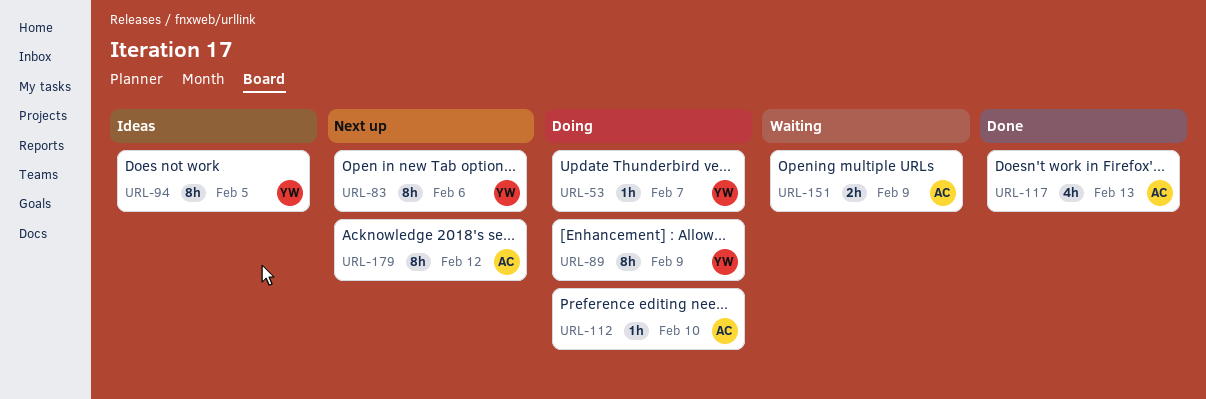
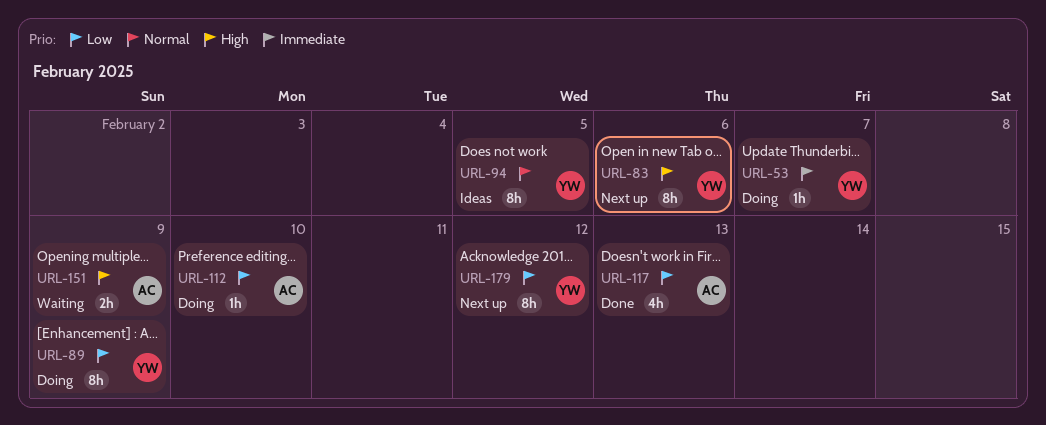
URL-179, owner: AC -> YW

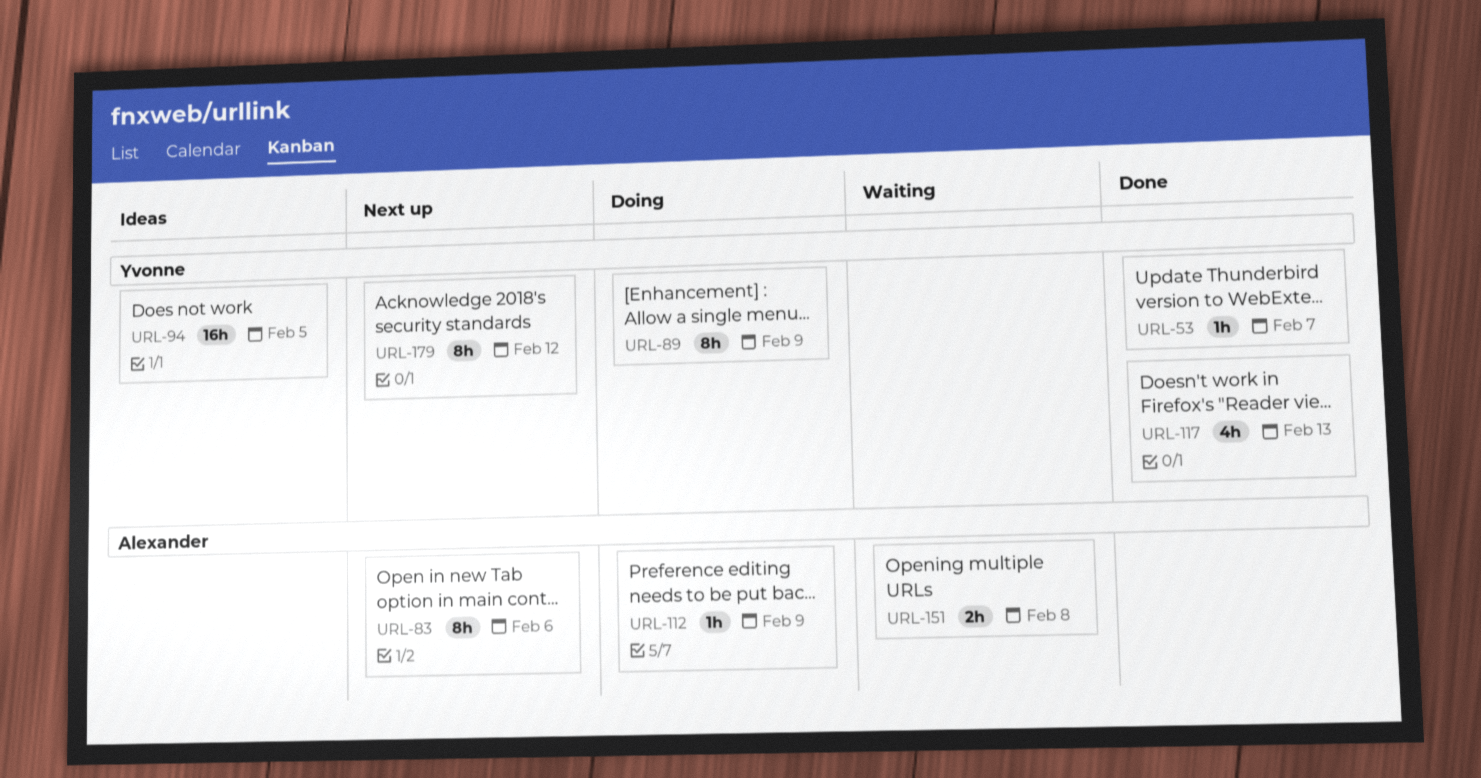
URL-53, status: Doing -> Done
URL-83, owner: Yvonne -> Alexander
URL-94, estimate: 8h -> 16h
URL-112, due: Feb 10 -> Feb 9
URL-117, owner: Alexander -> Yvonne
URL-151, due: Feb 9 -> Feb 8

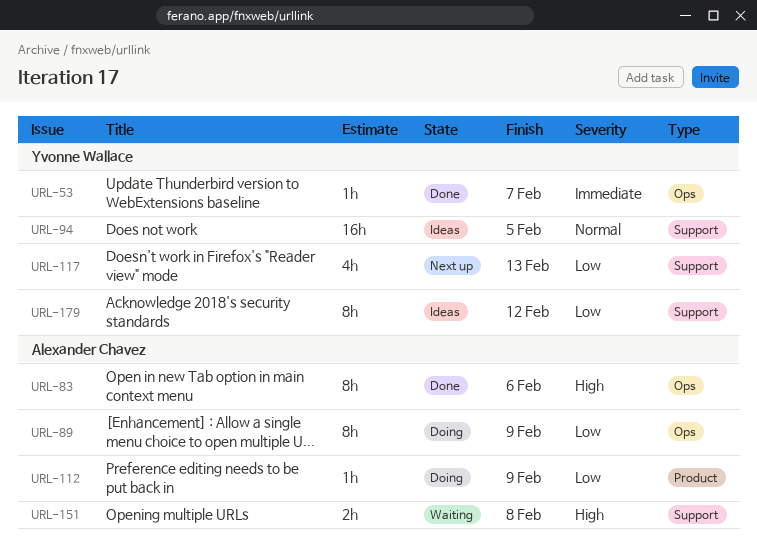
URL-83, status: Next up -> Done
URL-89, owner: Yvonne Wallace -> Alexander Chavez
URL-117, status: Done -> Next up
URL-179, status: Next up -> Ideas

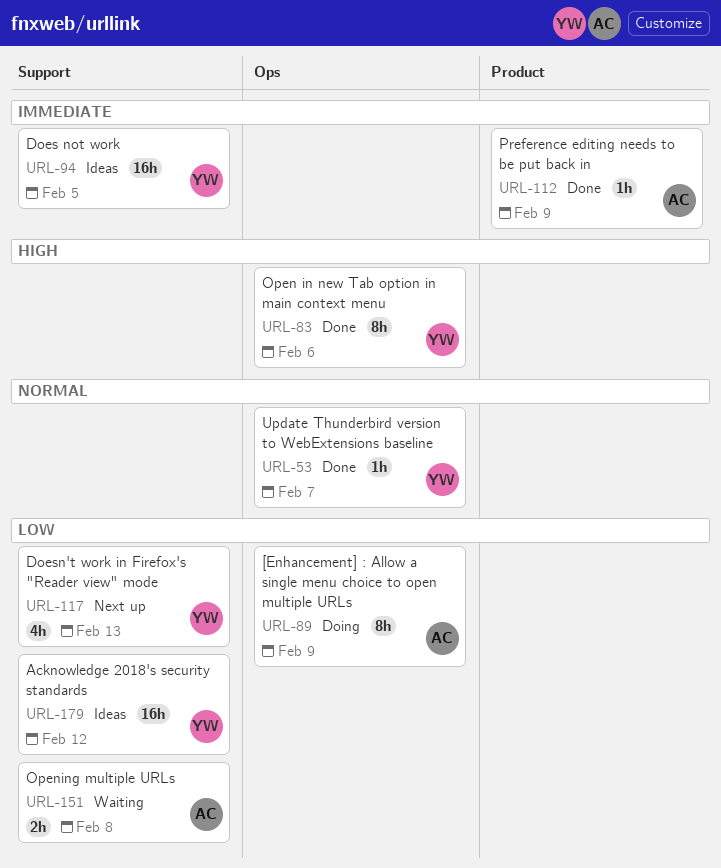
URL-53, priority: Immediate -> Normal
URL-83, owner: Alexander Chavez -> Yvonne Wallace
URL-94, priority: Normal -> Immediate
URL-112, status: Doing -> Done
URL-112, priority: Low -> Immediate
URL-151, priority: High -> Low
URL-179, estimate: 8h -> 16h

